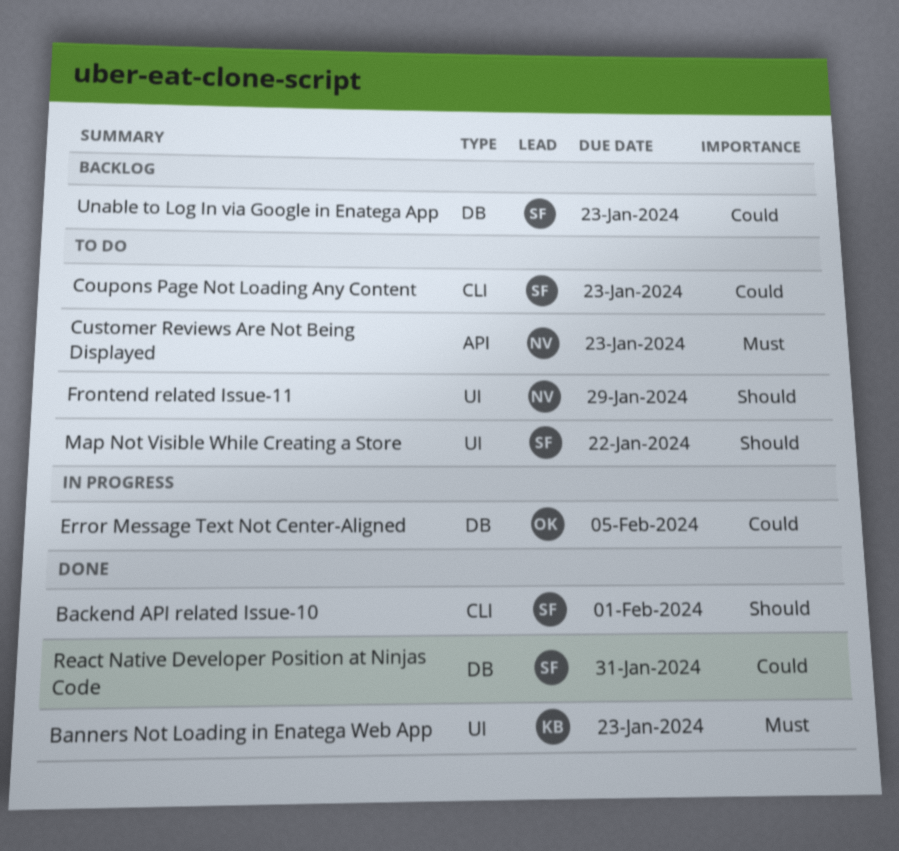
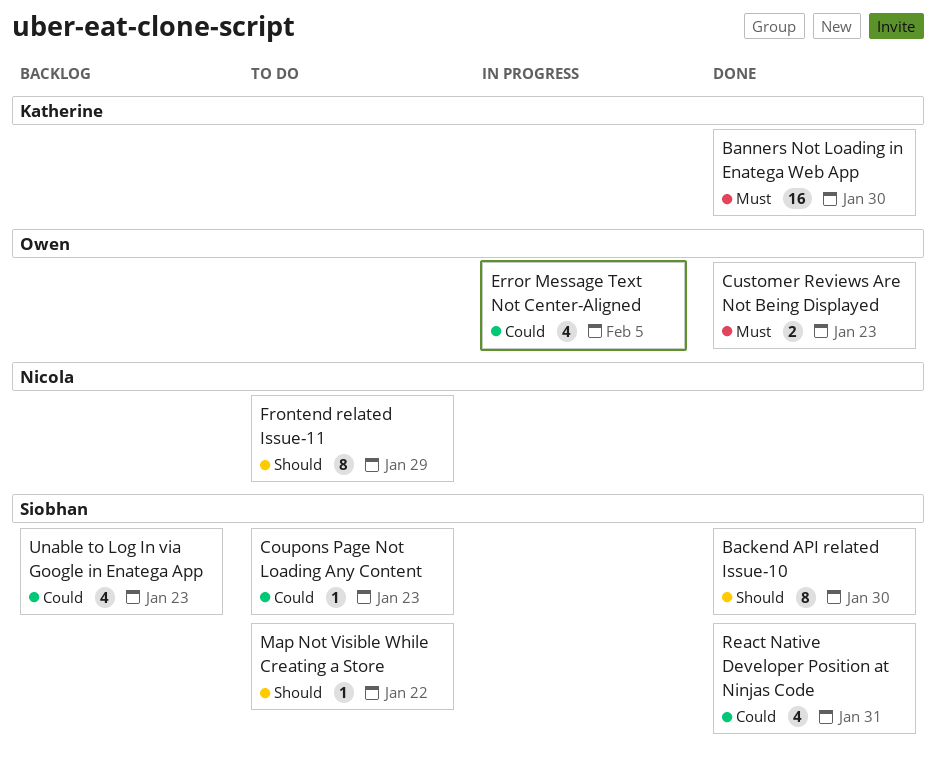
Backend API related Issue-10, due: Feb 1 -> Jan 30
Banners Not Loading in Enatega Web App, due: Jan 23 -> Jan 30
Customer Reviews Are Not Being Displayed, status: To do -> Done
Customer Reviews Are Not Being Displayed, owner: Nicola -> Owen

